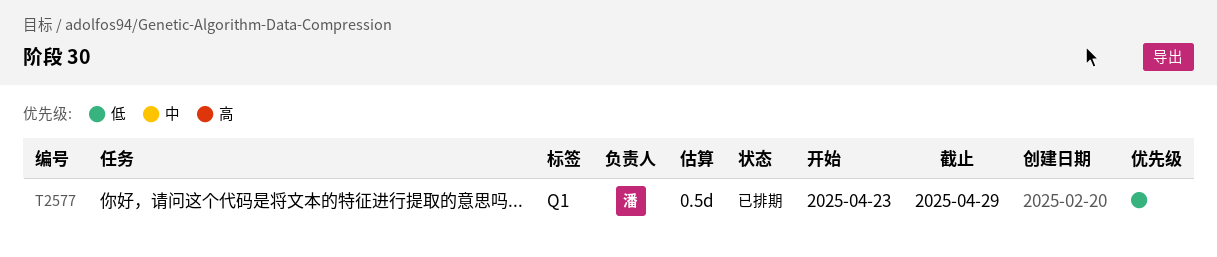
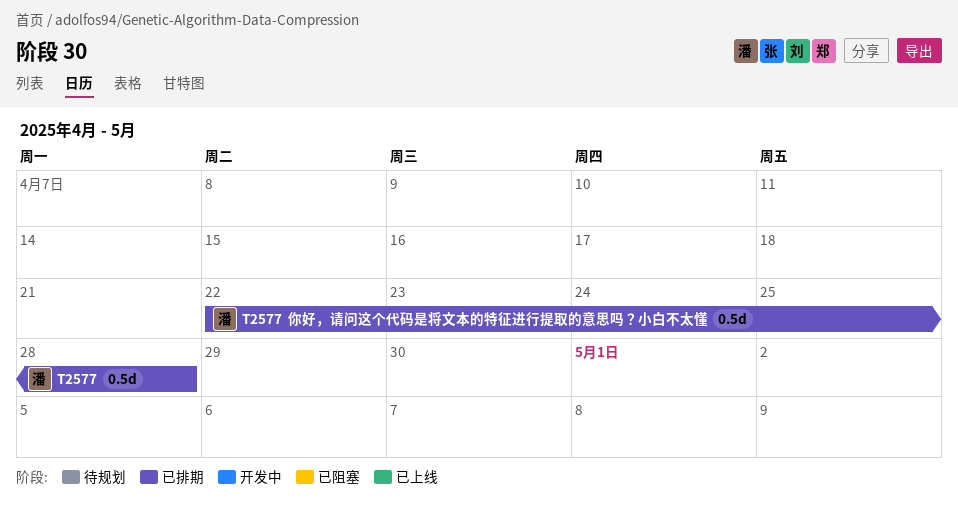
T2577, start: Apr 23 -> Apr 22
T2577, due: Apr 29 -> Apr 28

